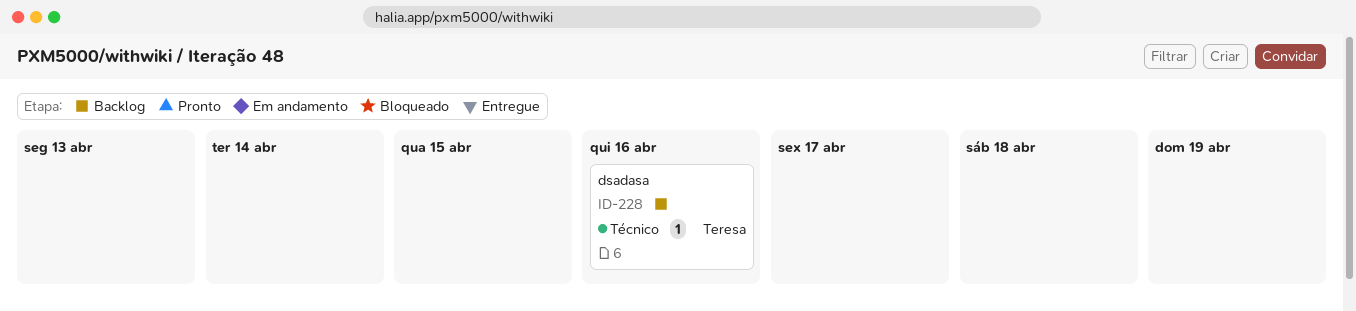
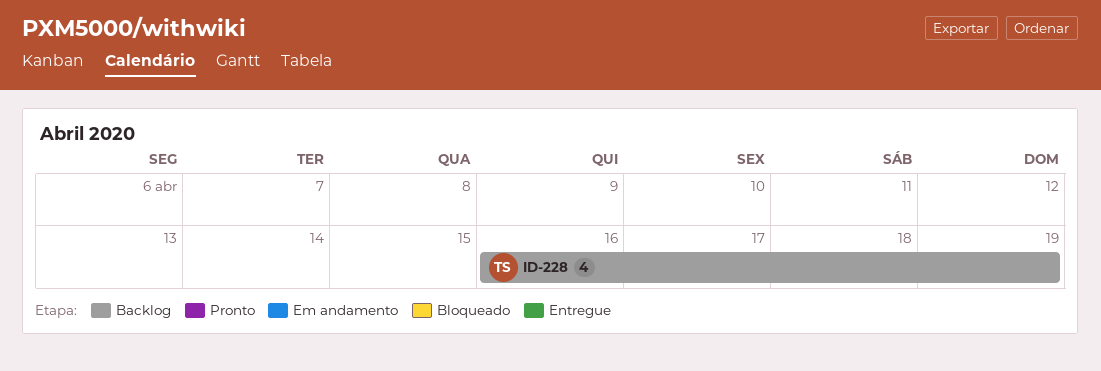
ID-228, estimate: 1 -> 4
ID-228, due: Apr 16 -> Apr 19

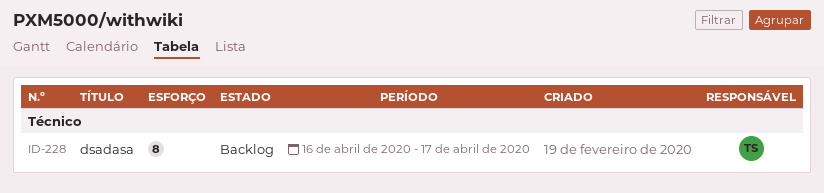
ID-228, estimate: 4 -> 8
ID-228, due: Apr 19 -> Apr 17

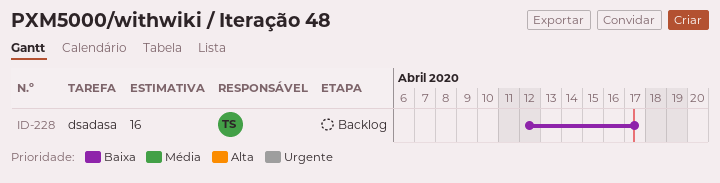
ID-228, estimate: 8 -> 16
ID-228, start: Apr 16 -> Apr 12

